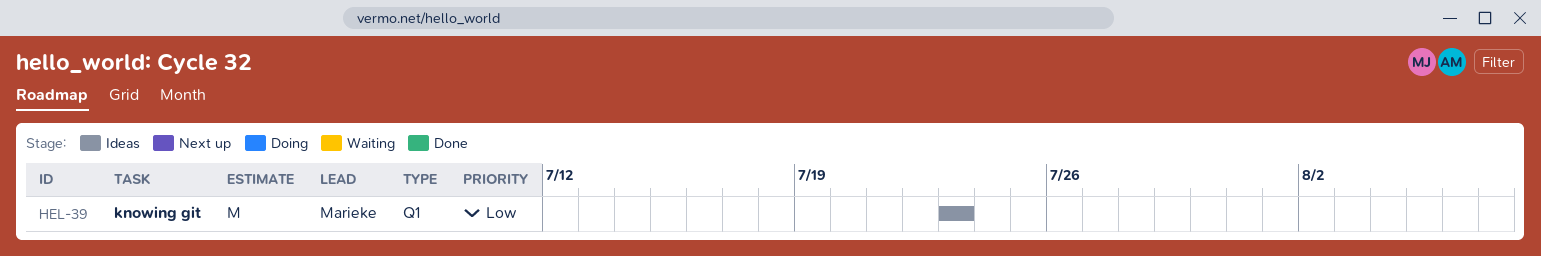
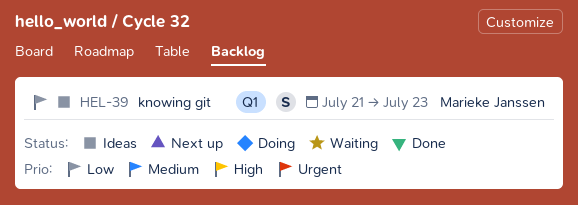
HEL-39, estimate: M -> S
HEL-39, start: Jul 23 -> Jul 21

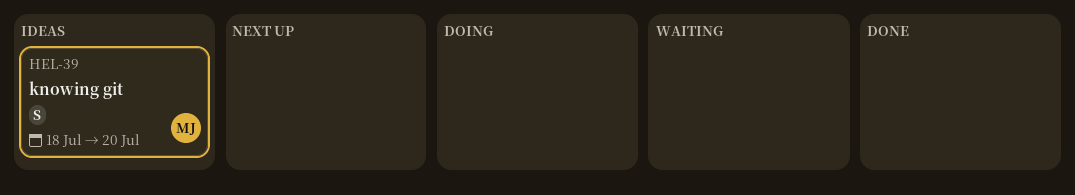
HEL-39, start: Jul 21 -> Jul 18
HEL-39, due: Jul 23 -> Jul 20

